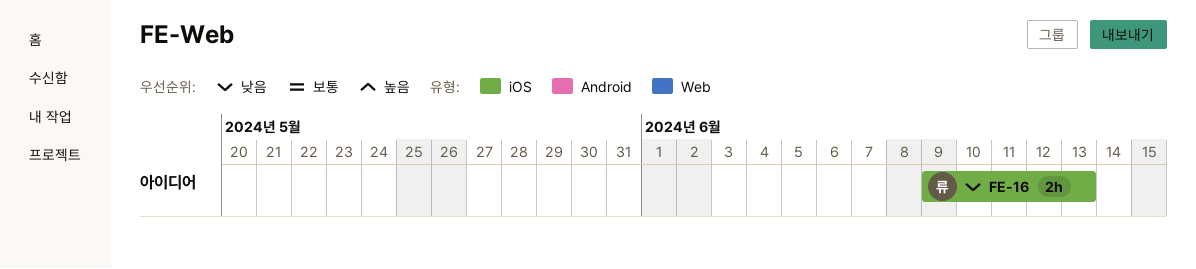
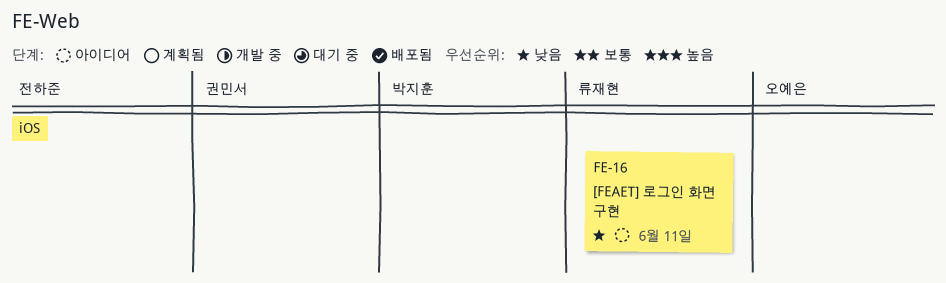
FE-16, due: Jun 13 -> Jun 11

